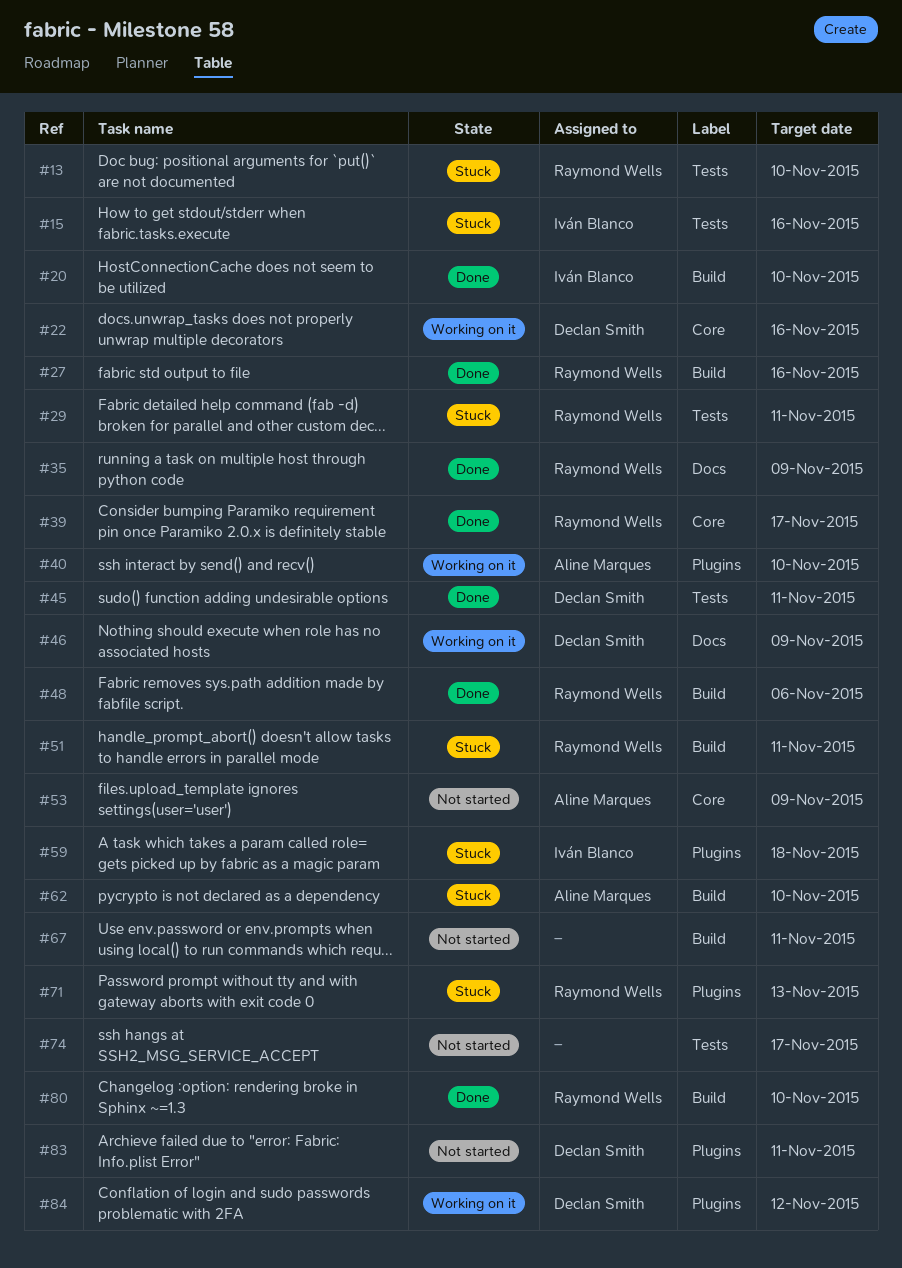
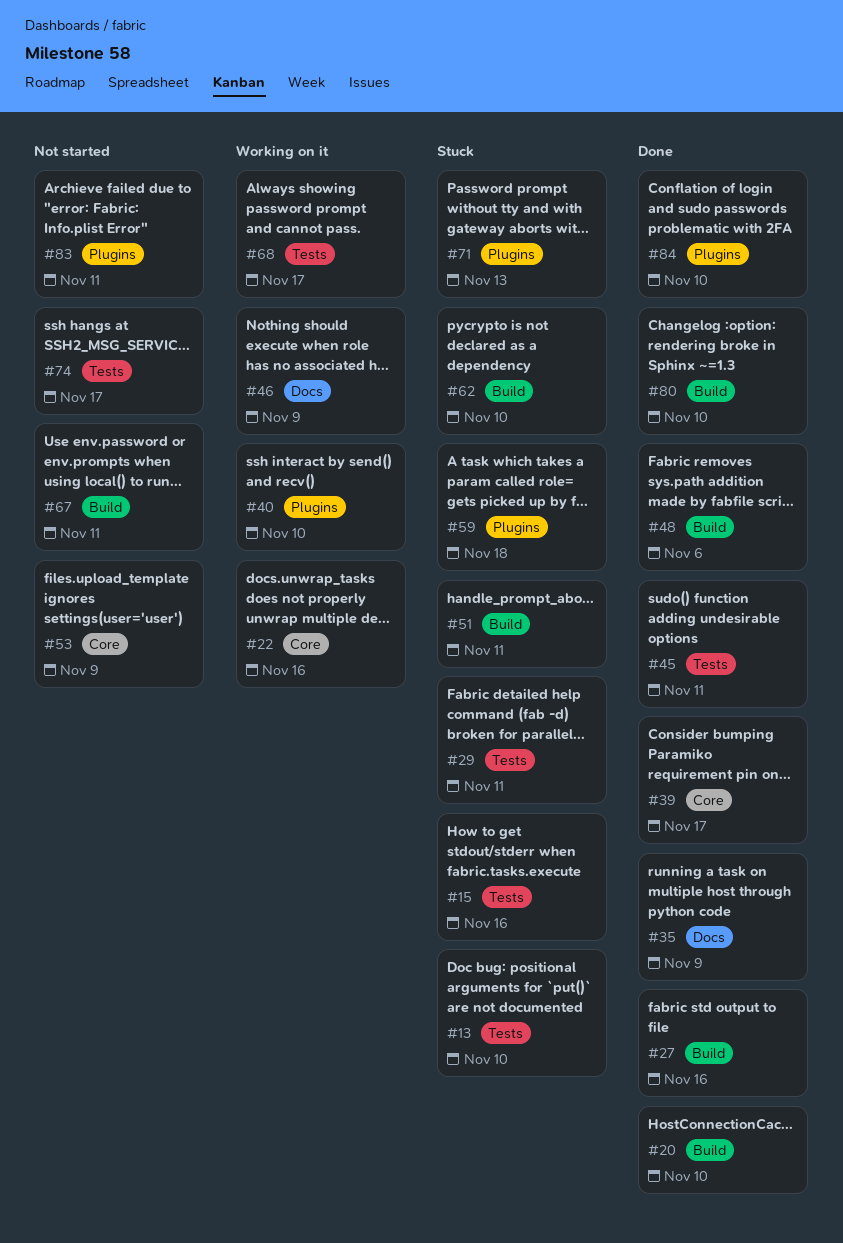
#68: none -> present
#84, status: Working on it -> Done
#84, due: Nov 12 -> Nov 10

